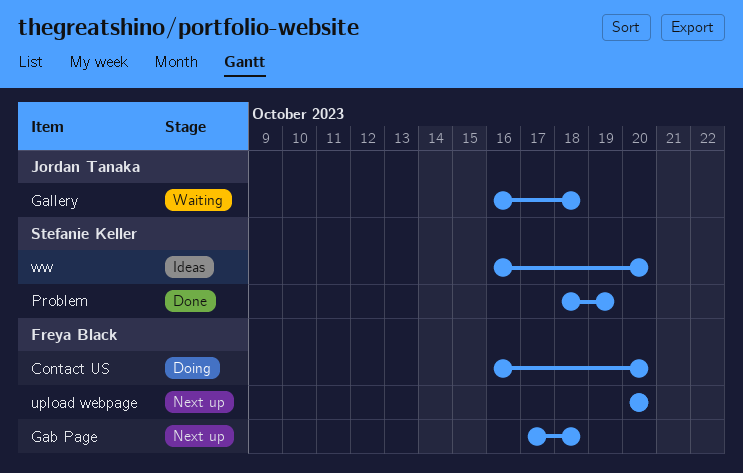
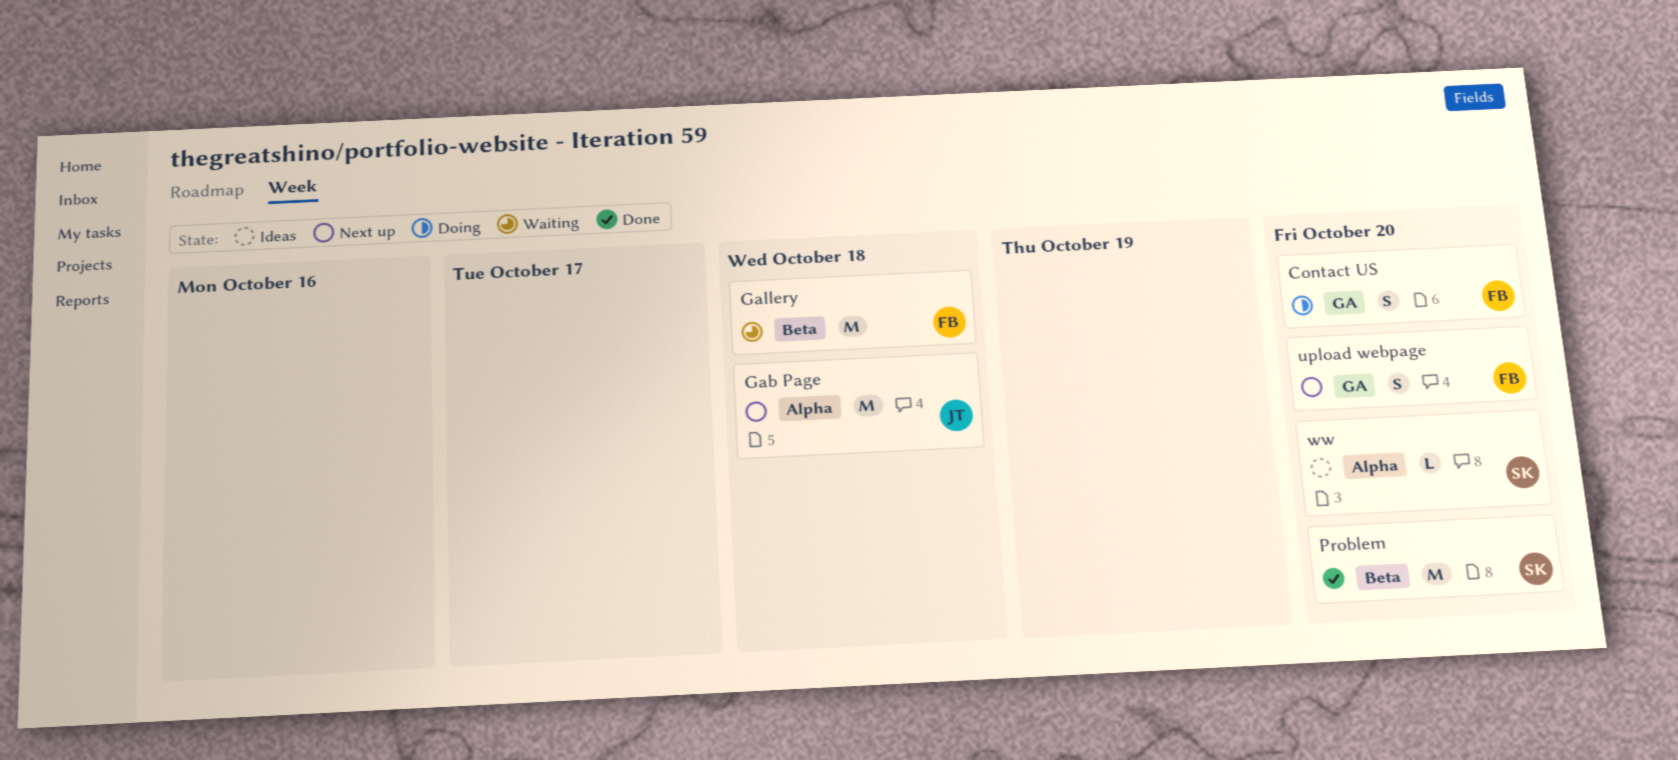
Gab Page, owner: Freya Black -> Jordan Tanaka
Gallery, owner: Jordan Tanaka -> Freya Black
Problem, due: Oct 19 -> Oct 20

